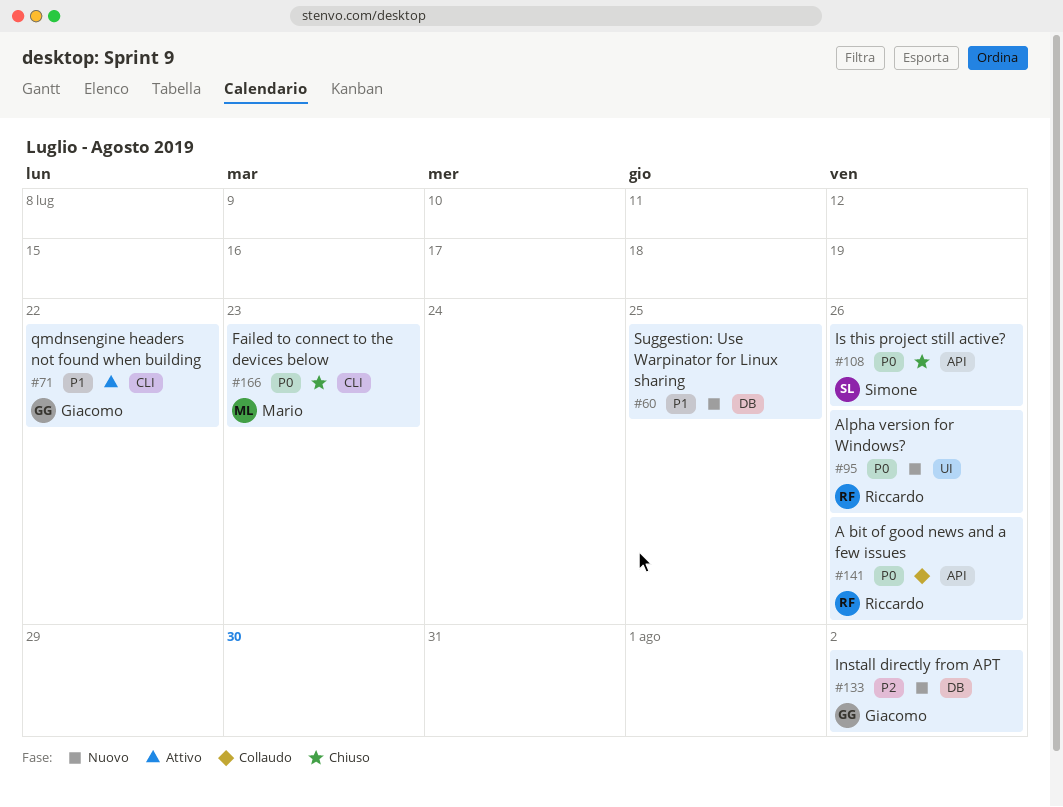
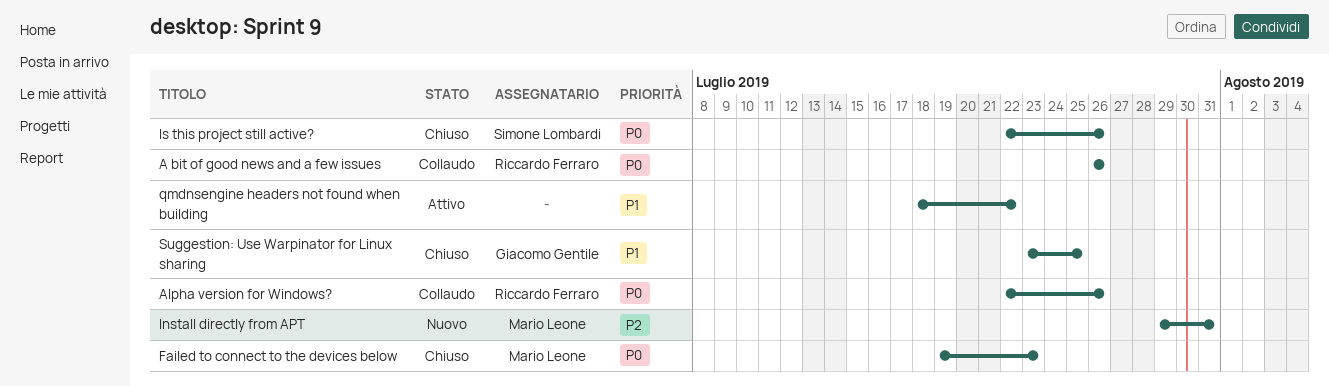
Alpha version for Windows?, status: Nuovo -> Collaudo
Install directly from APT, owner: Giacomo Gentile -> Mario Leone
Install directly from APT, due: Aug 2 -> Jul 31
qmdnsengine headers not found when building, owner: Giacomo Gentile -> none
Suggestion: Use Warpinator for Linux sharing, status: Nuovo -> Chiuso
Suggestion: Use Warpinator for Linux sharing, owner: none -> Giacomo Gentile

